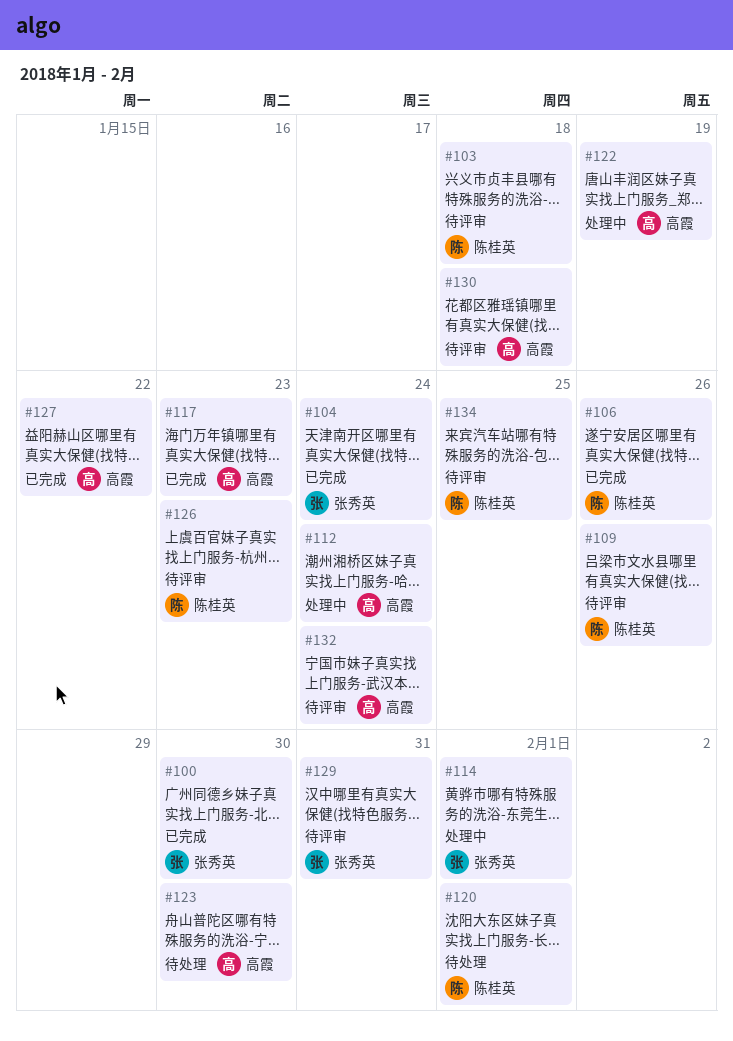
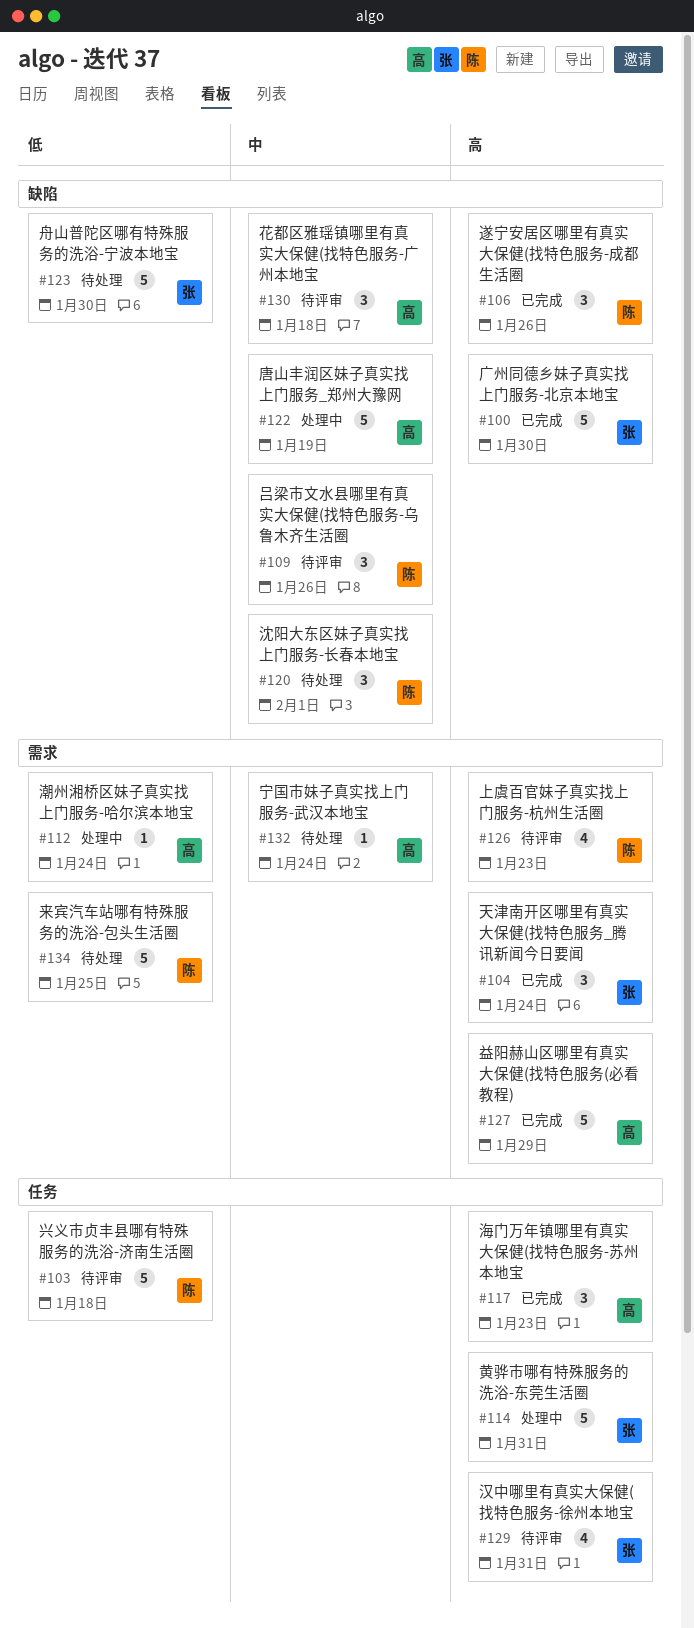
#114, due: Feb 1 -> Jan 31
#123, owner: 高霞 -> 张秀英
#127, due: Jan 22 -> Jan 29
#132, status: 待评审 -> 待处理
#134, status: 待评审 -> 待处理

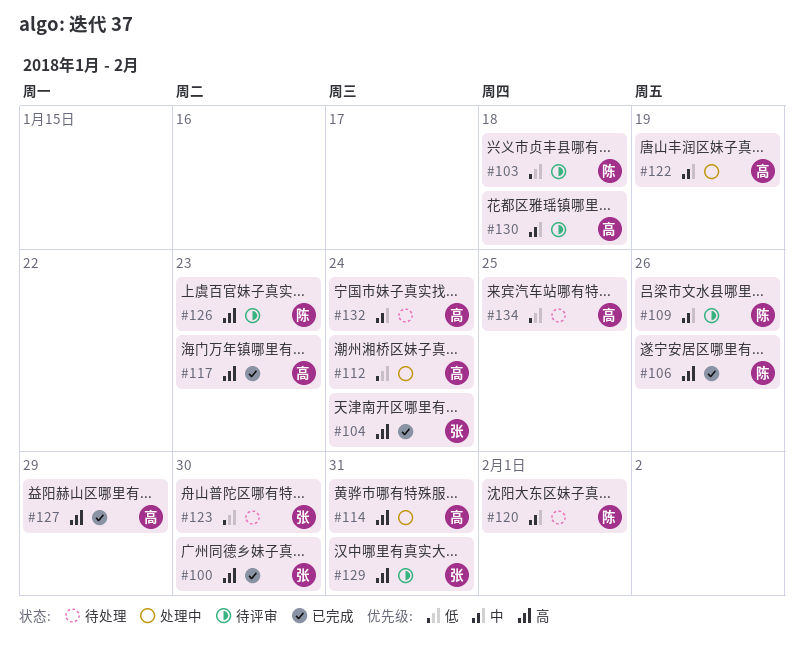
#114, owner: 张 -> 高
#134, owner: 陈 -> 高

